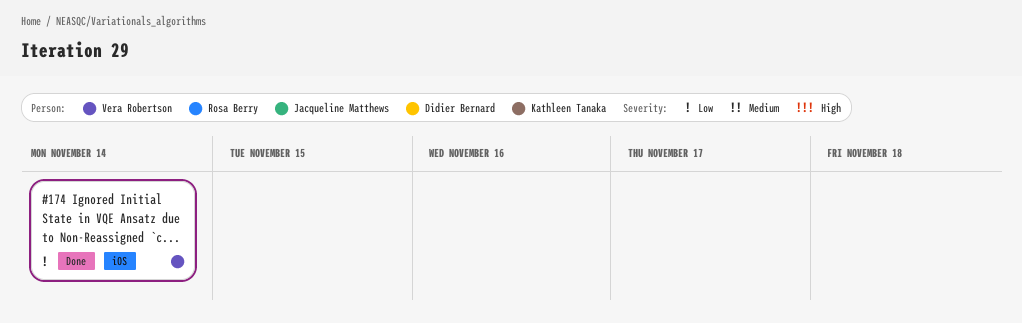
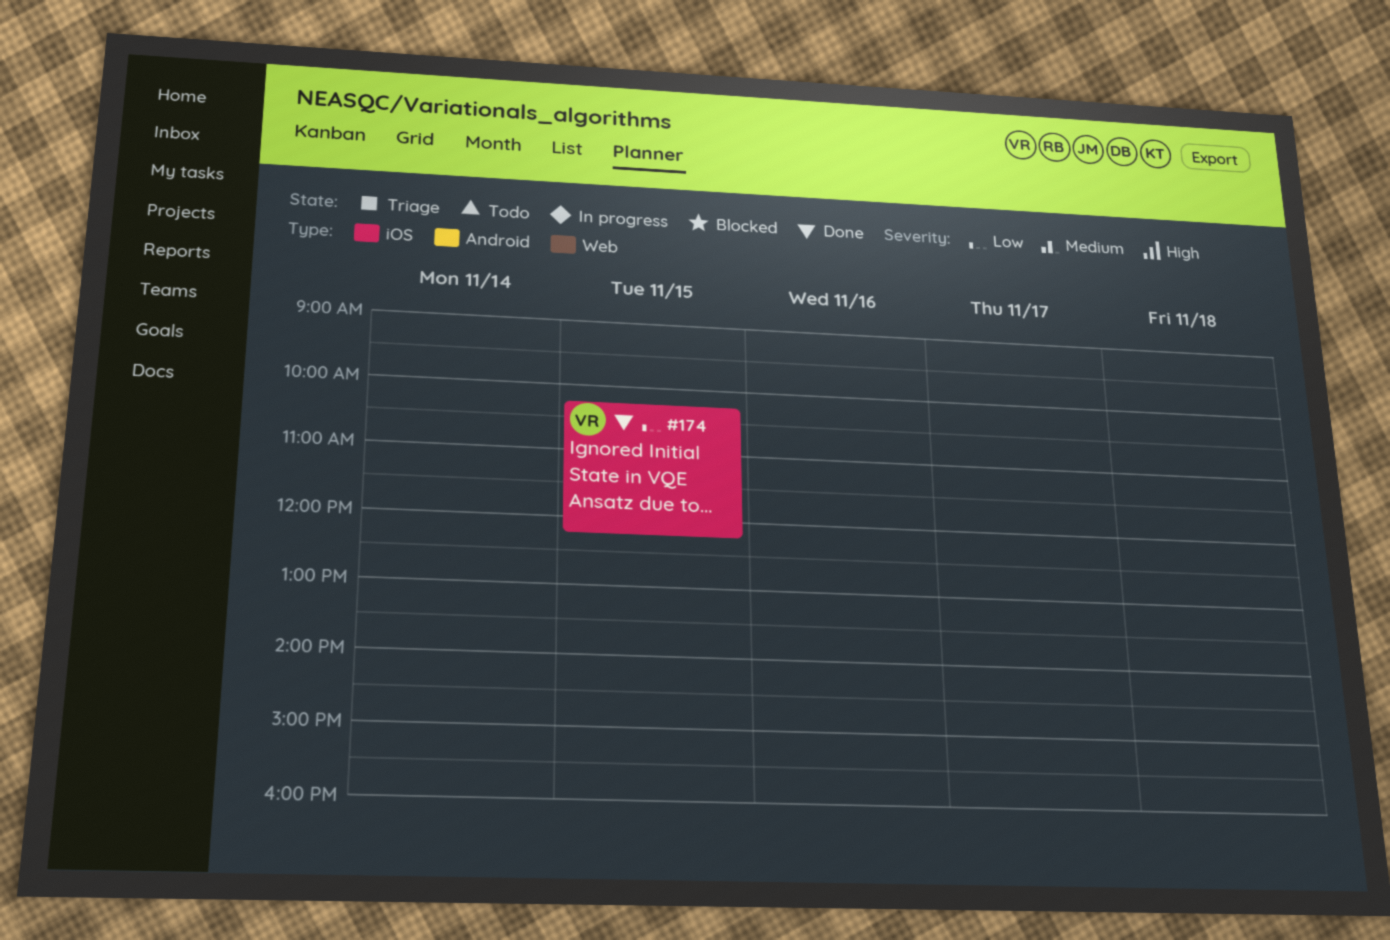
#174, day: Nov 14 -> Nov 15

